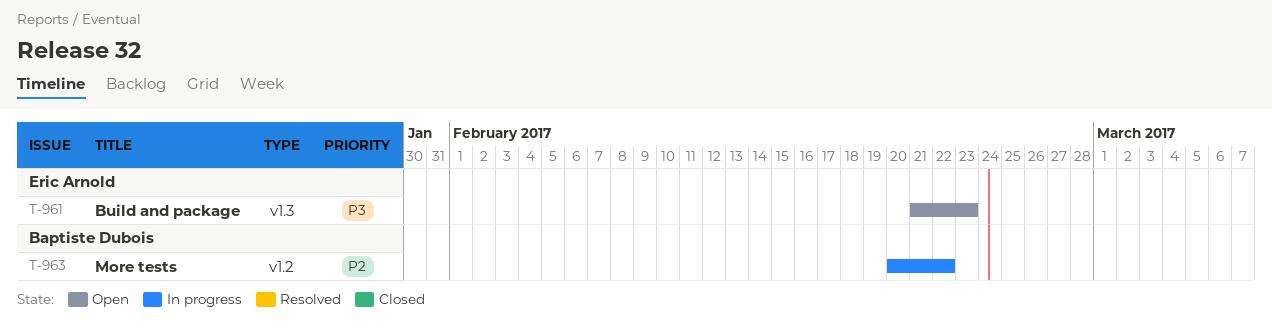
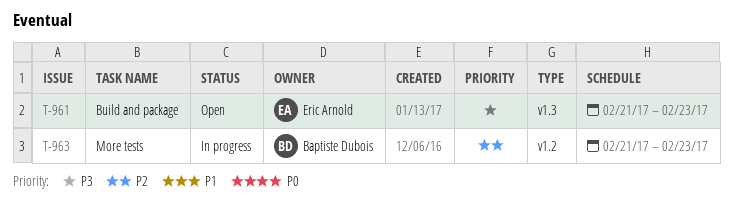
T-963, start: Feb 20 -> Feb 21
T-963, due: Feb 22 -> Feb 23

